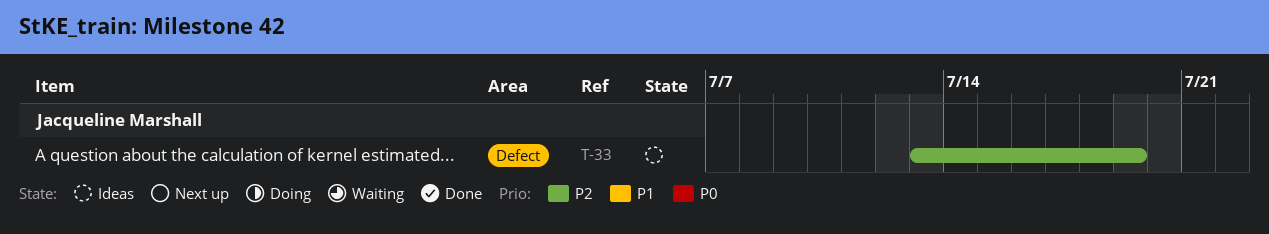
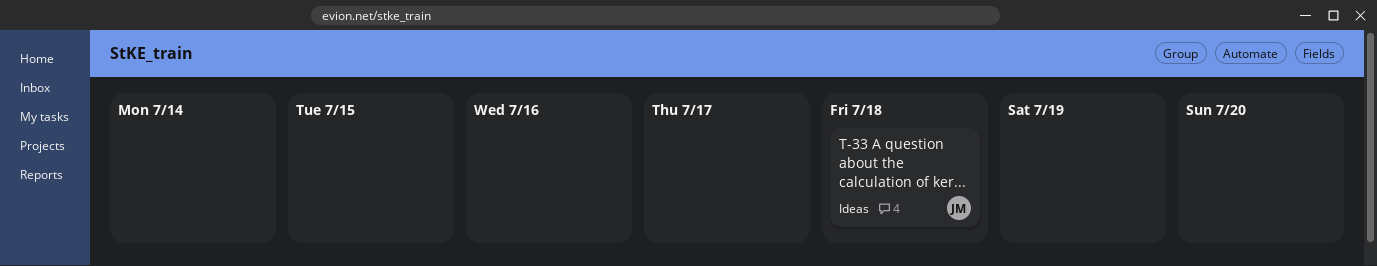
T-33, due: Jul 19 -> Jul 18

